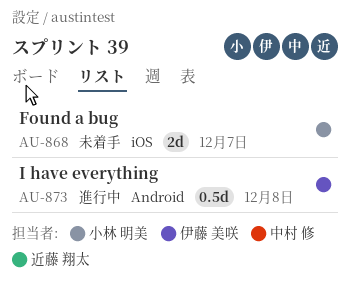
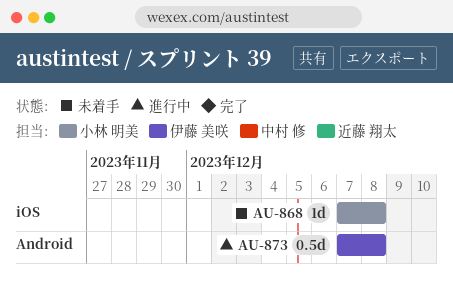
AU-868, estimate: 2d -> 1d
AU-868, due: Dec 7 -> Dec 8

